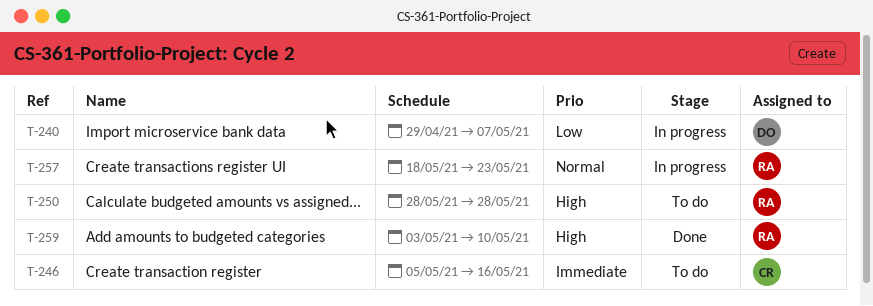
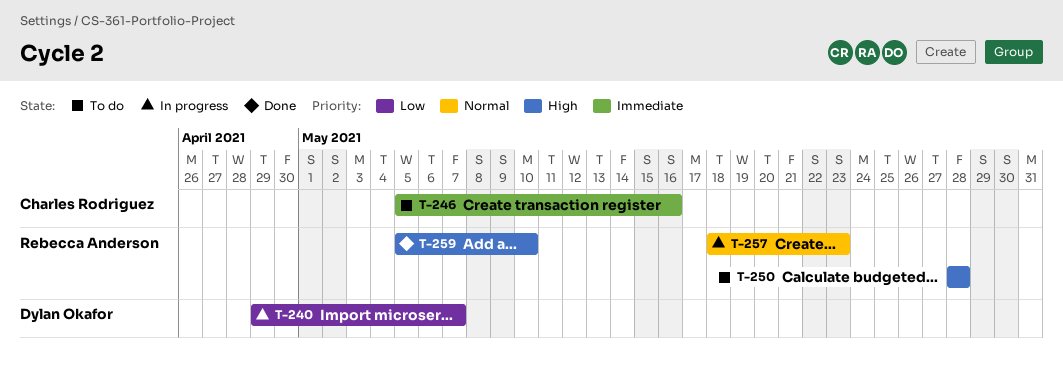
T-259, start: May 3 -> May 5

